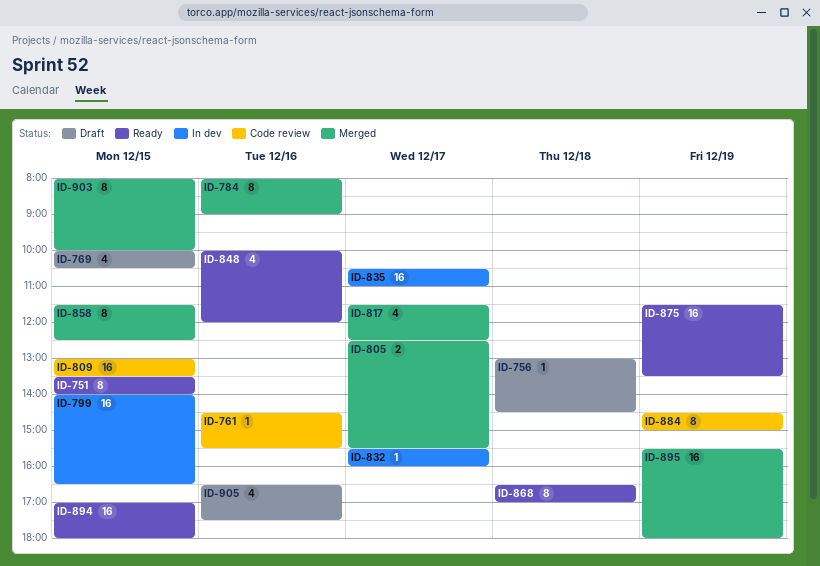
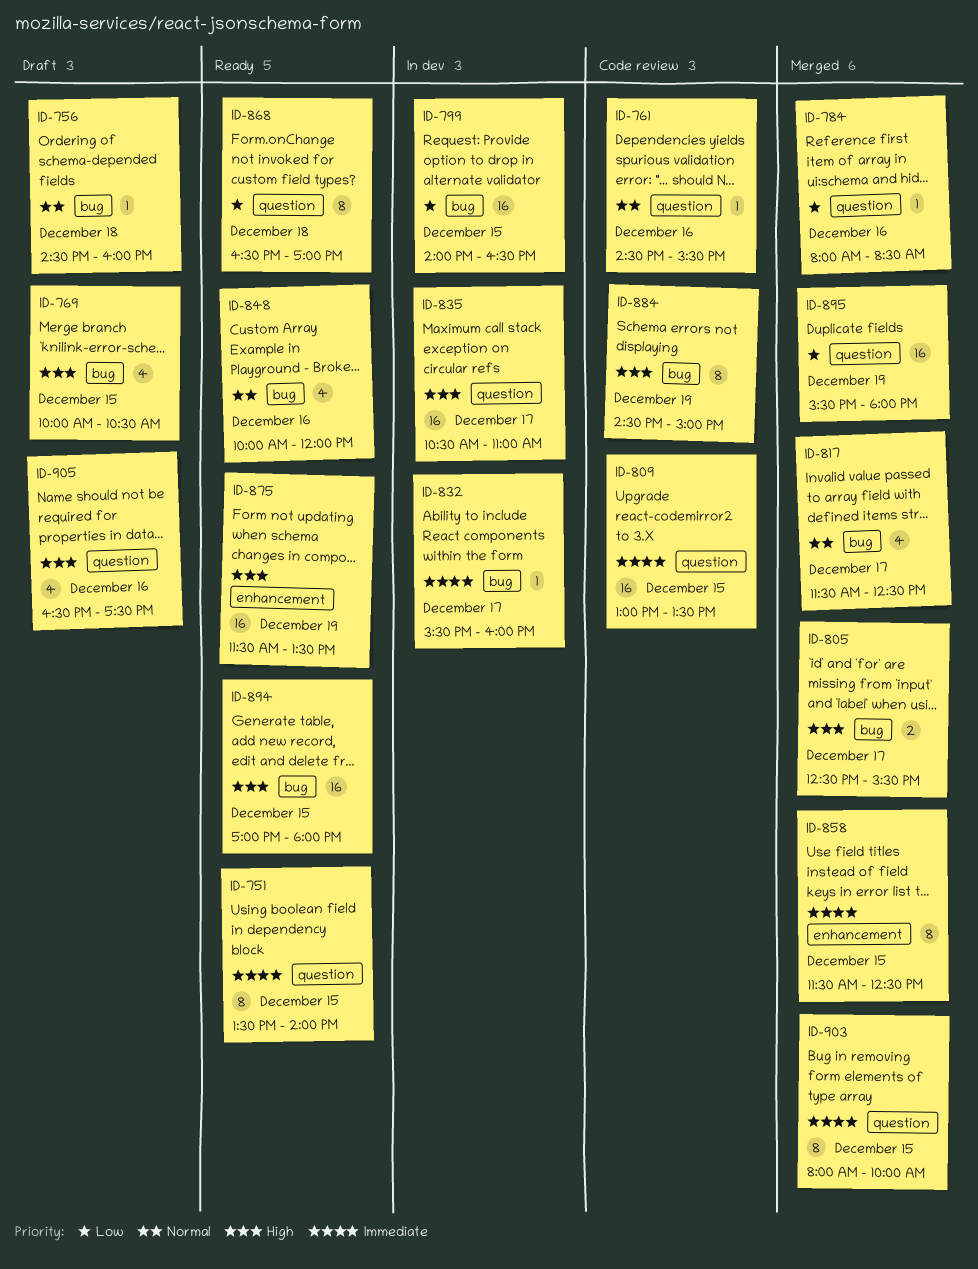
ID-756, begins: 13:00 -> 14:30
ID-756, ends: 14:30 -> 16:00
ID-784, estimate: 8 -> 1
ID-784, ends: 09:00 -> 08:30

